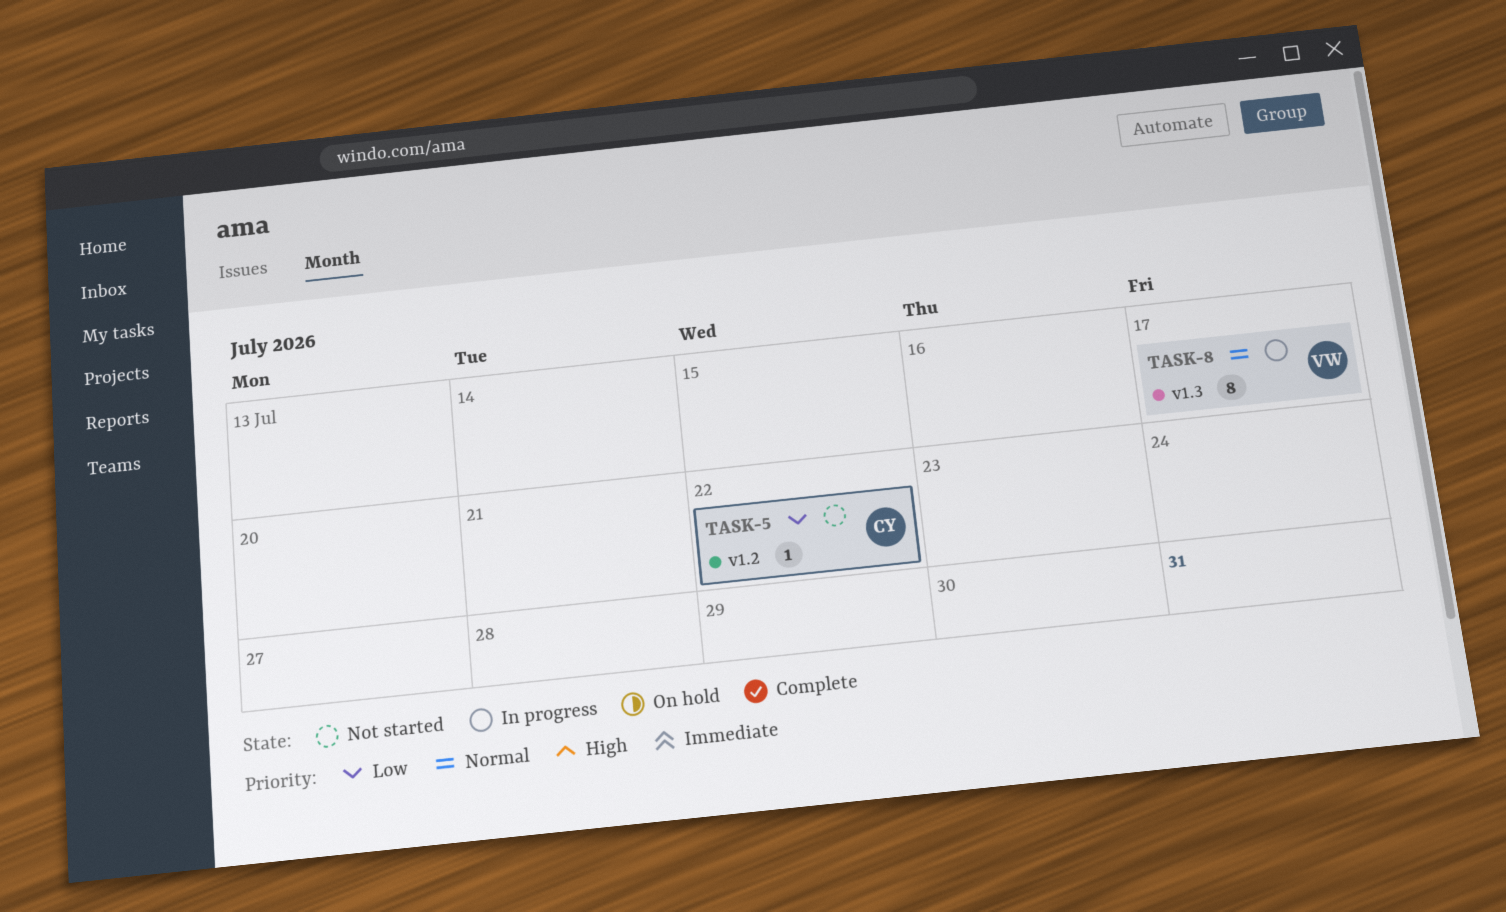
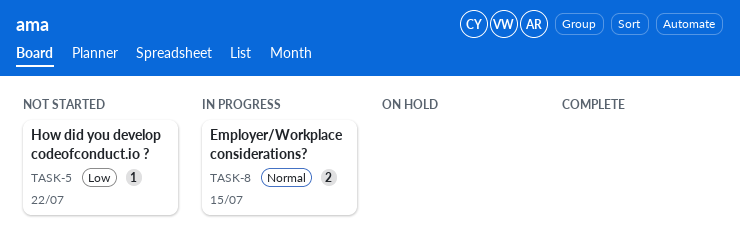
TASK-8, estimate: 8 -> 2
TASK-8, due: Jul 17 -> Jul 15

